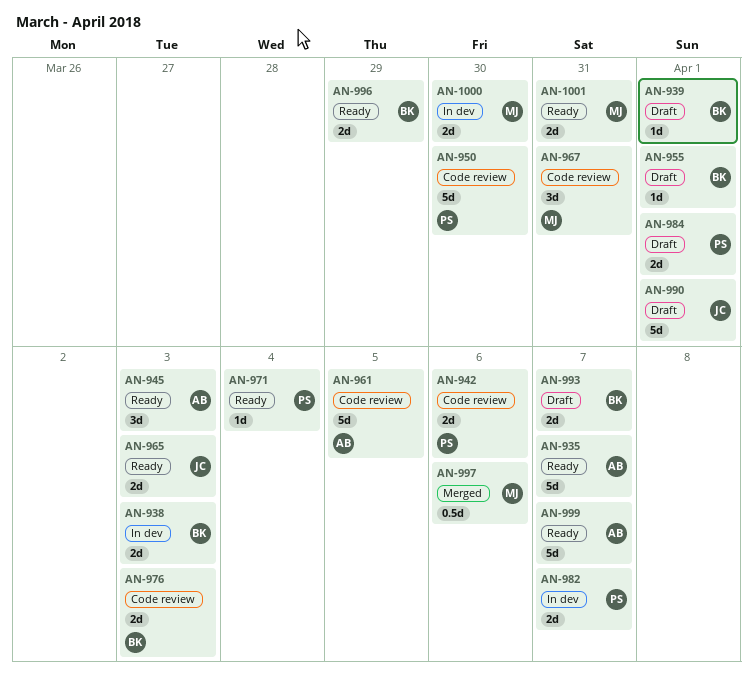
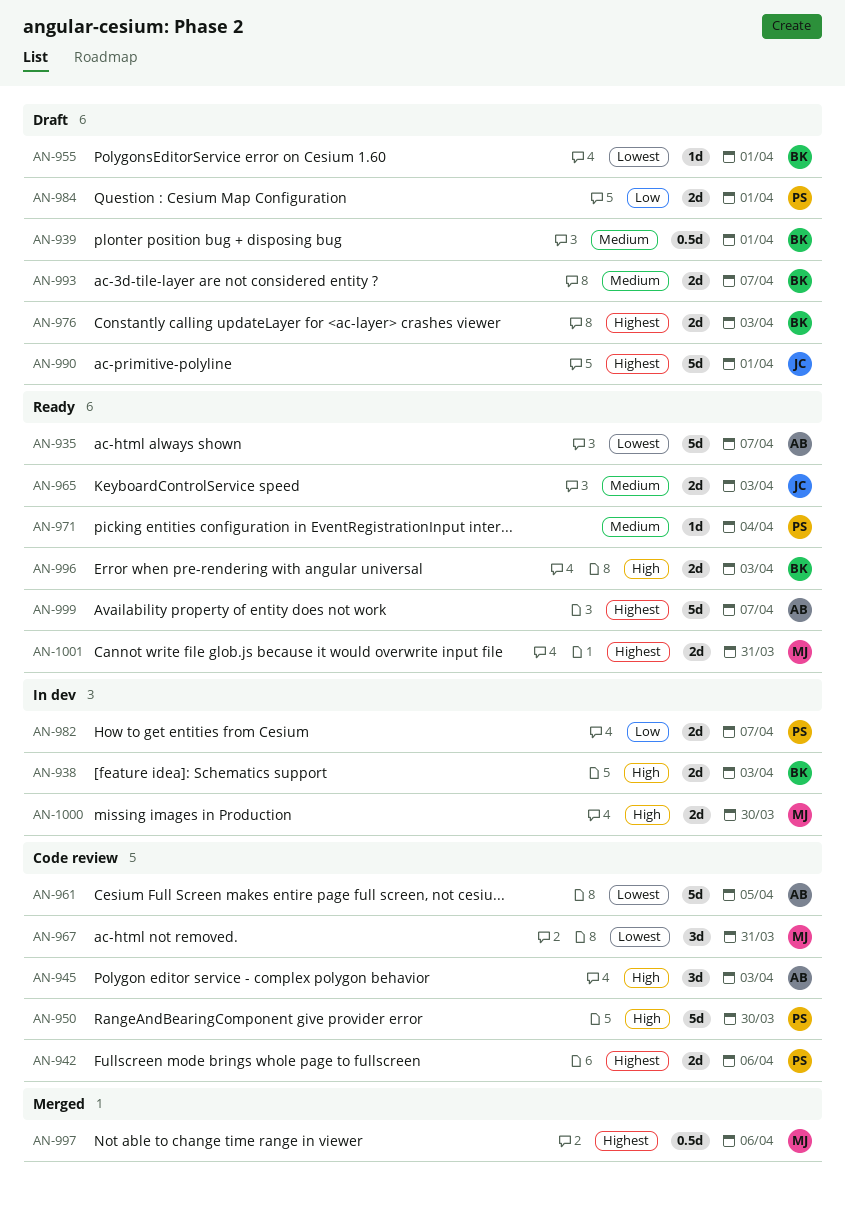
AN-939, estimate: 1d -> 0.5d
AN-945, status: Ready -> Code review
AN-976, status: Code review -> Draft
AN-996, due: Mar 29 -> Apr 3

